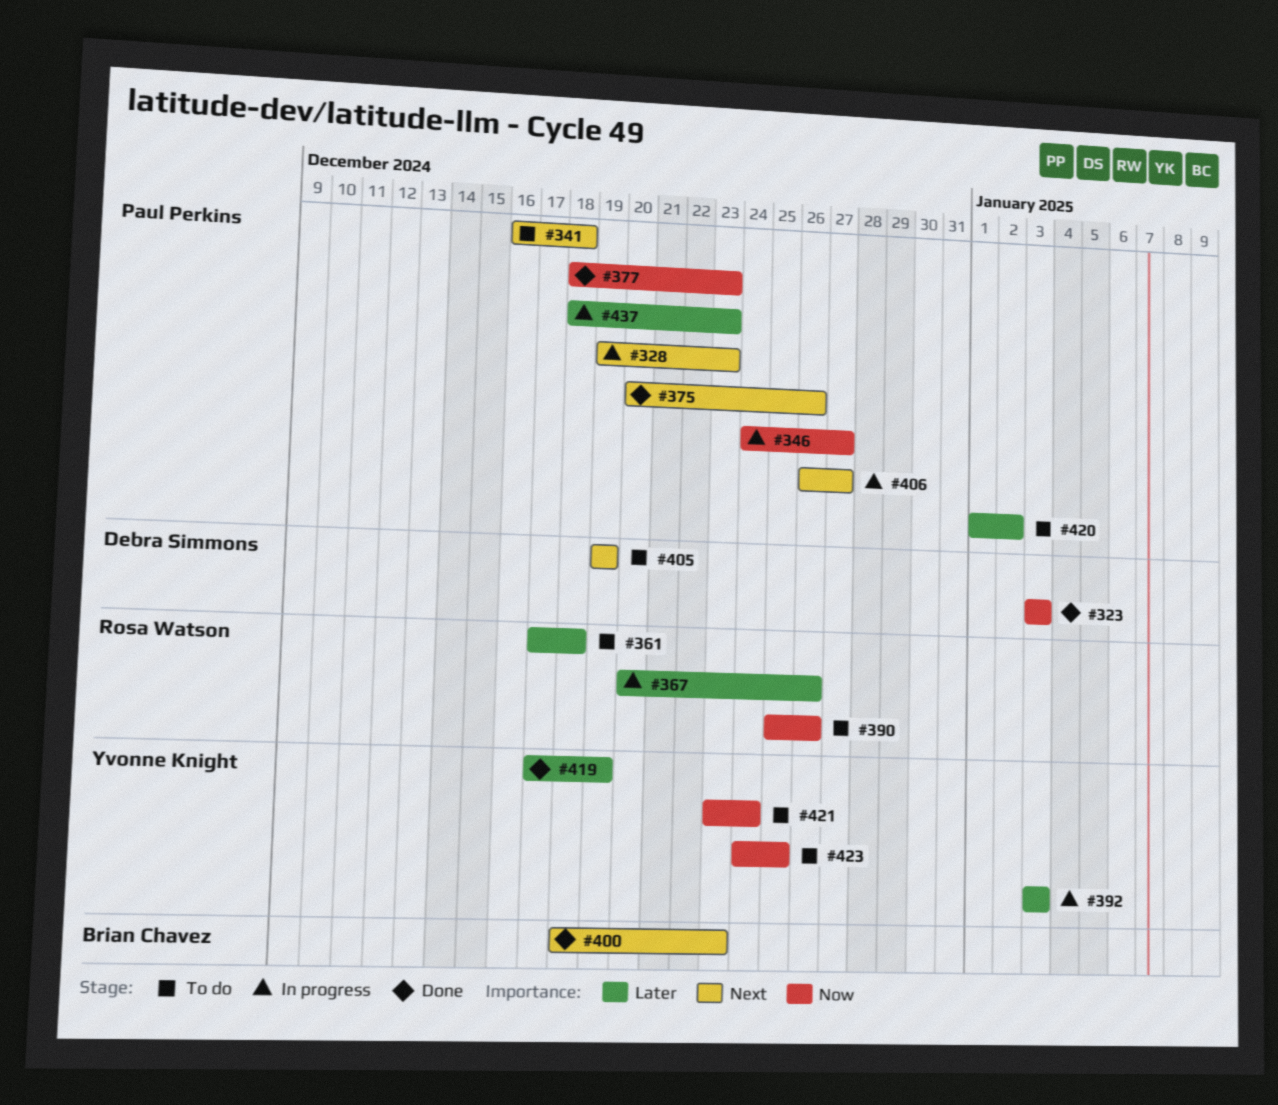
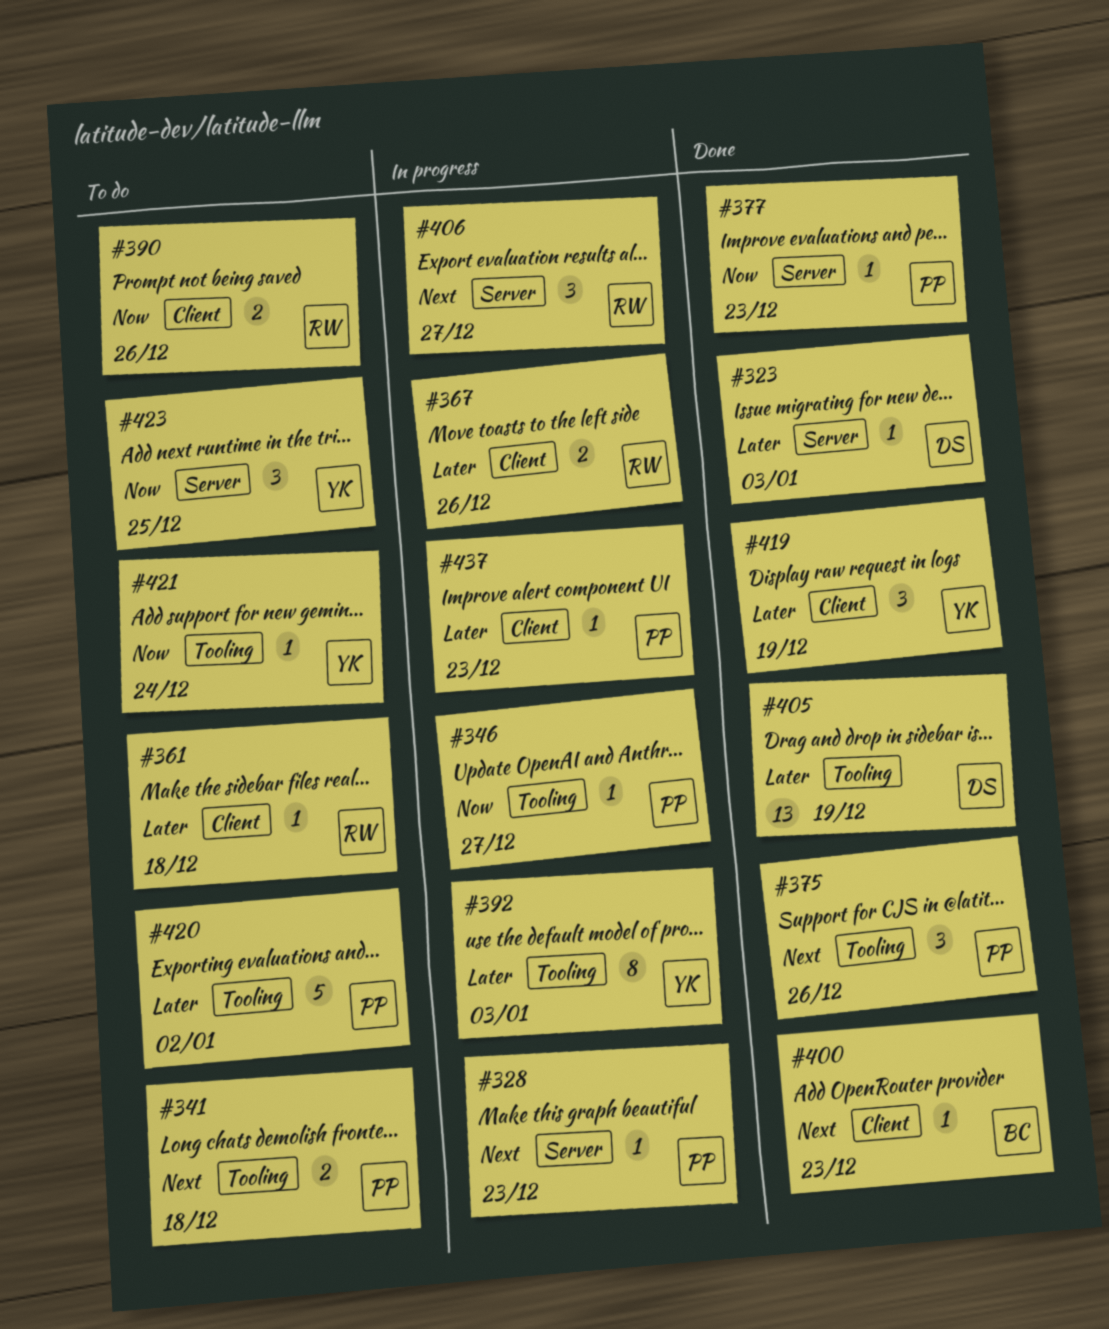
#323, priority: Now -> Later
#405, status: To do -> Done
#405, priority: Next -> Later
#406, owner: Paul Perkins -> Rosa Watson

